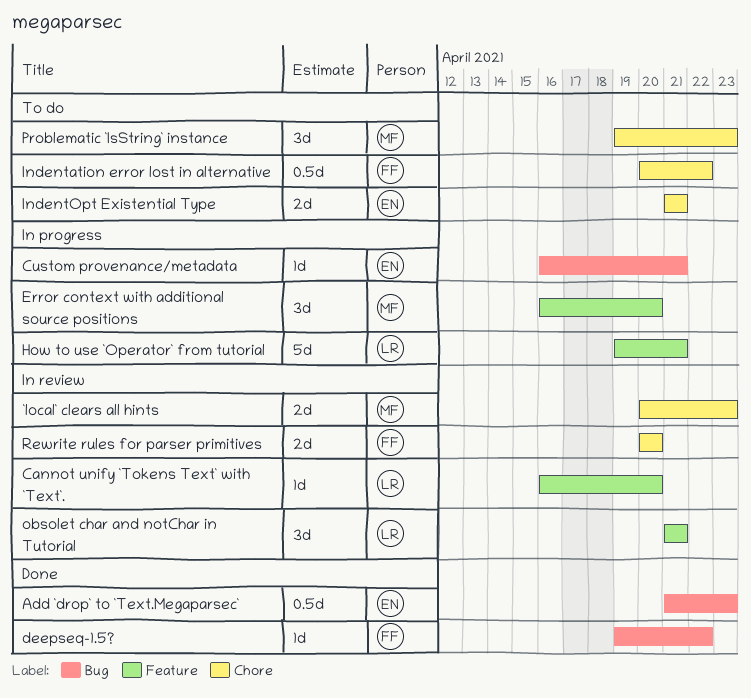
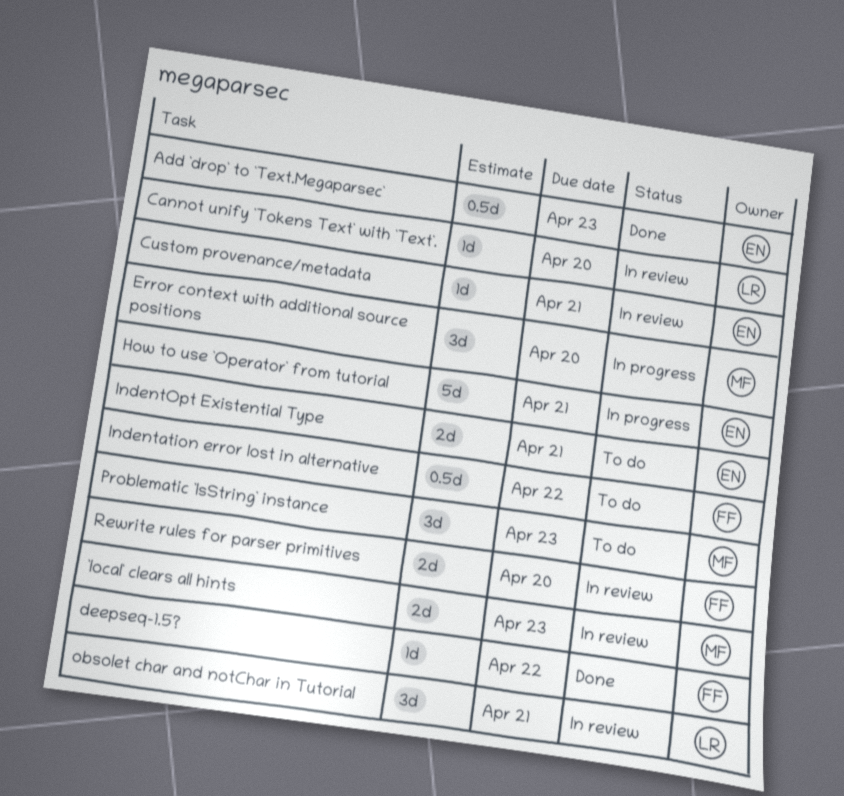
Custom provenance/metadata, status: In progress -> In review
How to use `Operator` from tutorial, owner: LR -> EN

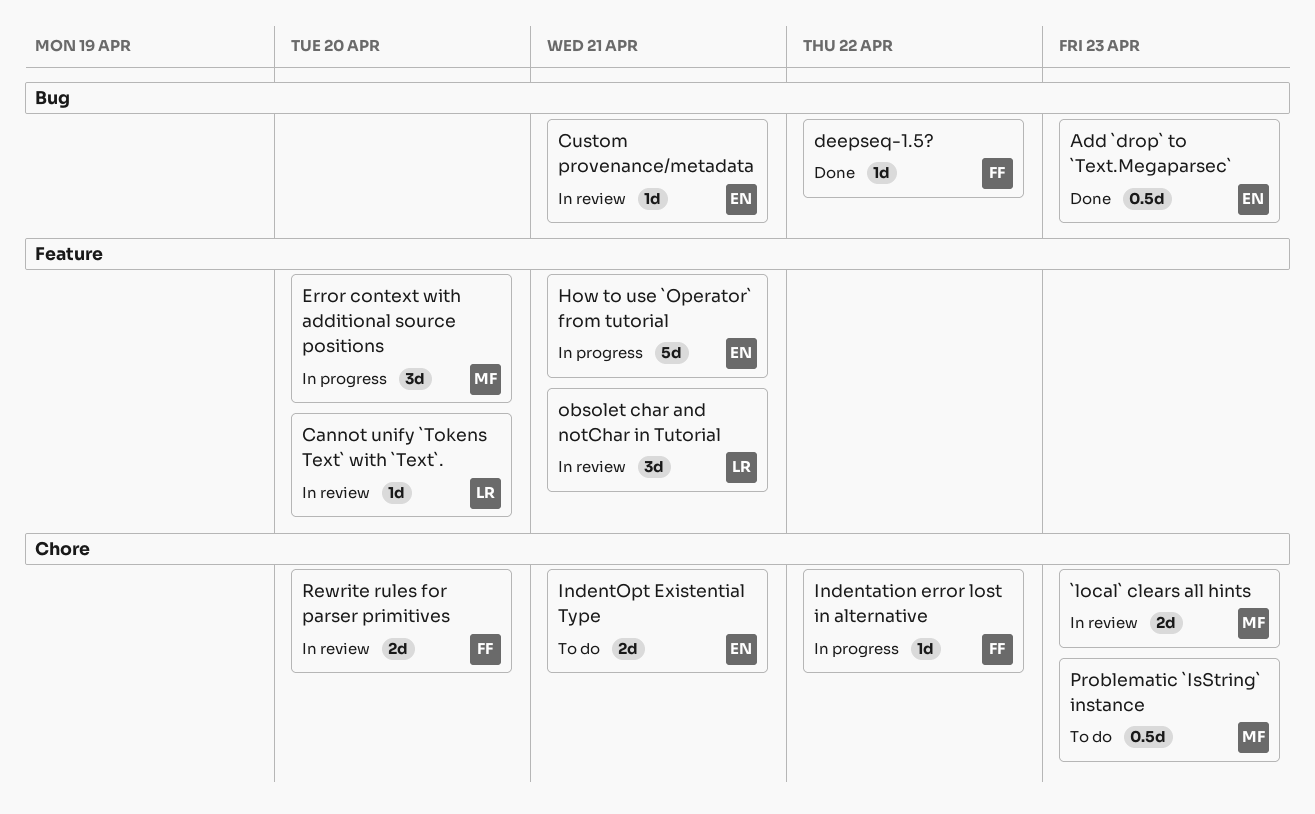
Indentation error lost in alternative, status: To do -> In progress
Indentation error lost in alternative, estimate: 0.5d -> 1d
Problematic `IsString` instance, estimate: 3d -> 0.5d

